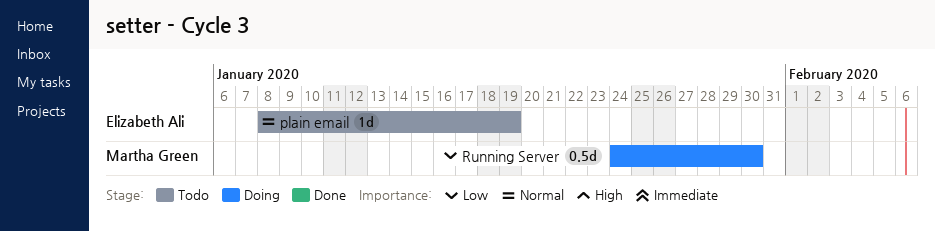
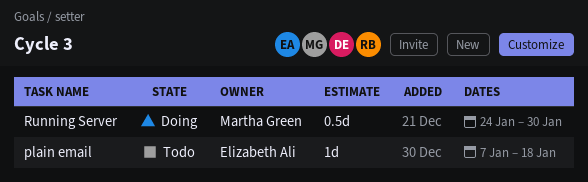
plain email, start: Jan 8 -> Jan 7
plain email, due: Jan 19 -> Jan 18

